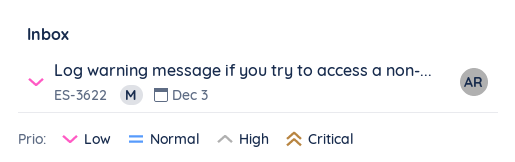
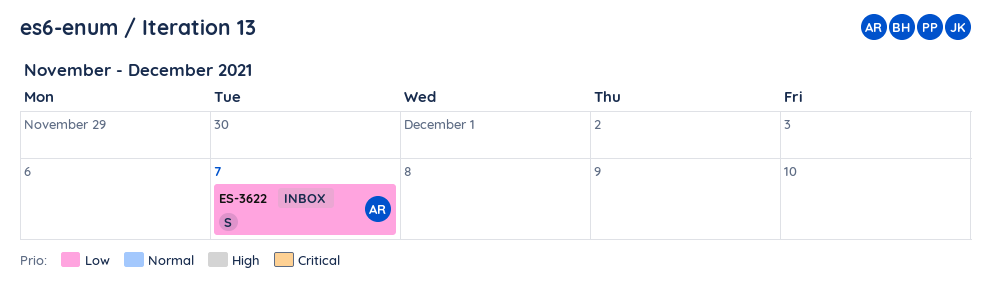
ES-3622, estimate: M -> S
ES-3622, due: Dec 3 -> Dec 7

